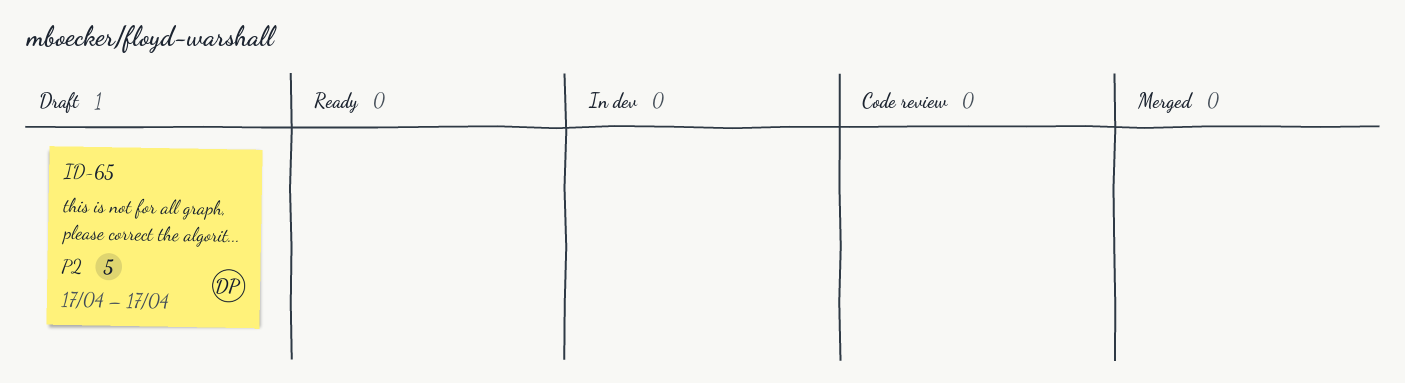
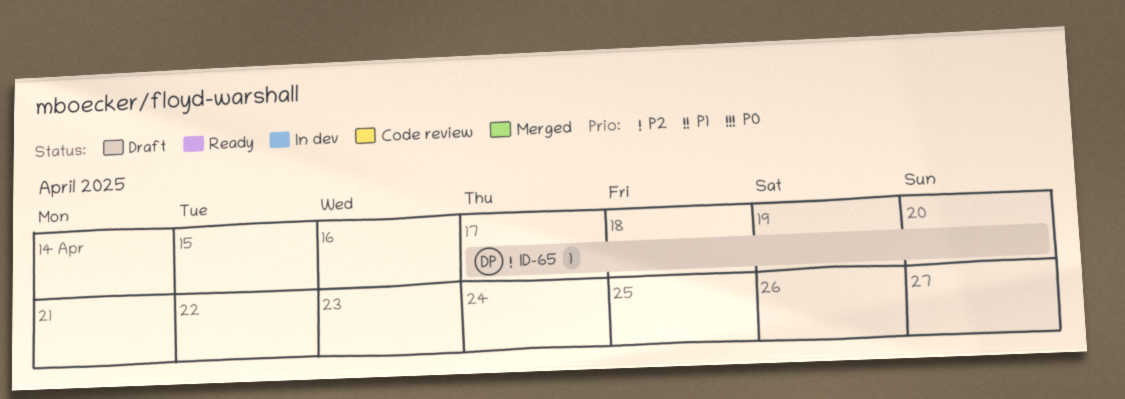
ID-65, estimate: 5 -> 1
ID-65, due: Apr 17 -> Apr 20

